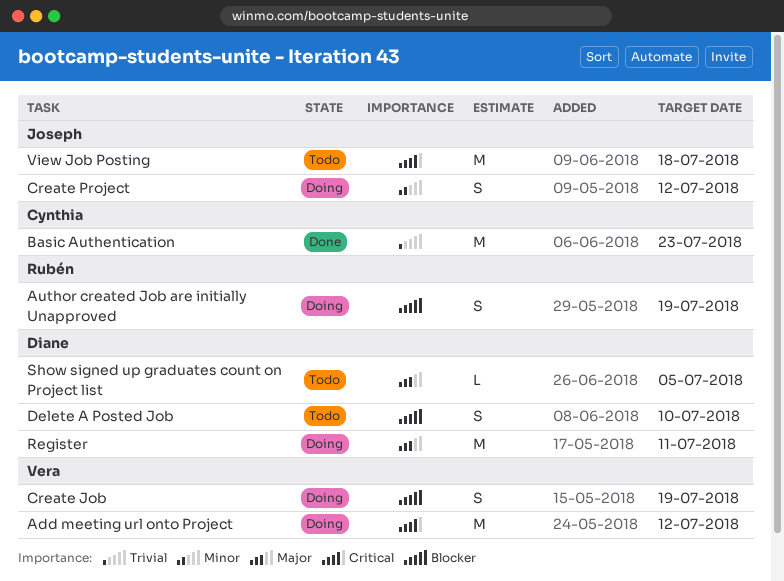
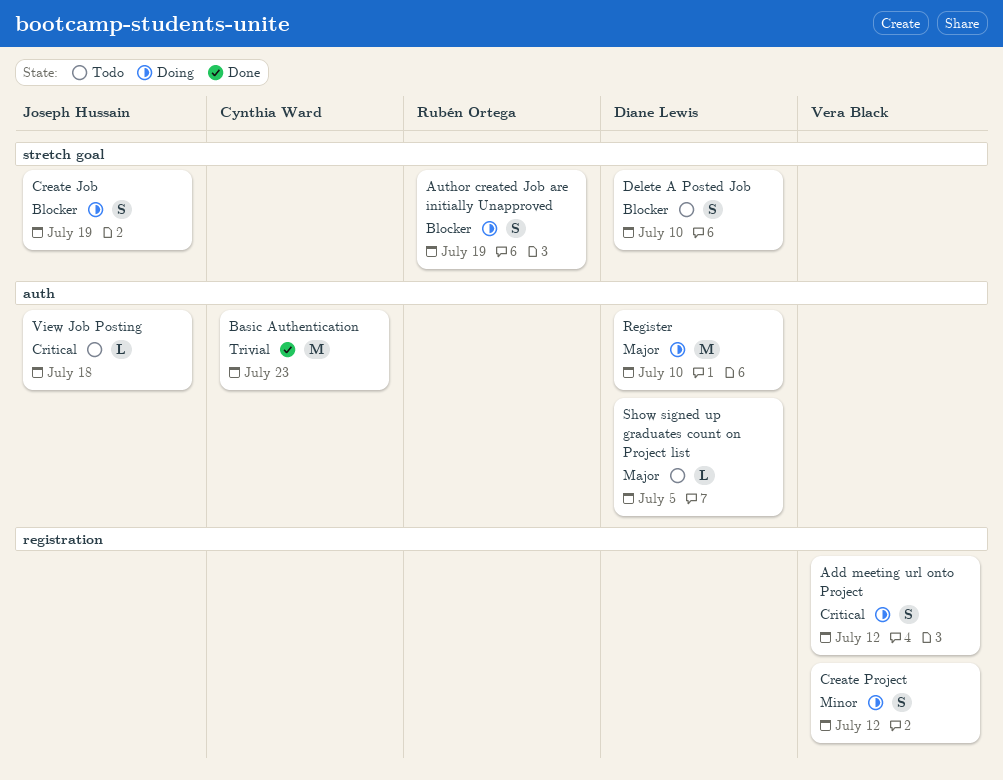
Add meeting url onto Project, estimate: M -> S
Create Job, owner: Vera Black -> Joseph Hussain
Create Project, owner: Joseph Hussain -> Vera Black
Register, due: Jul 11 -> Jul 10
View Job Posting, estimate: M -> L

